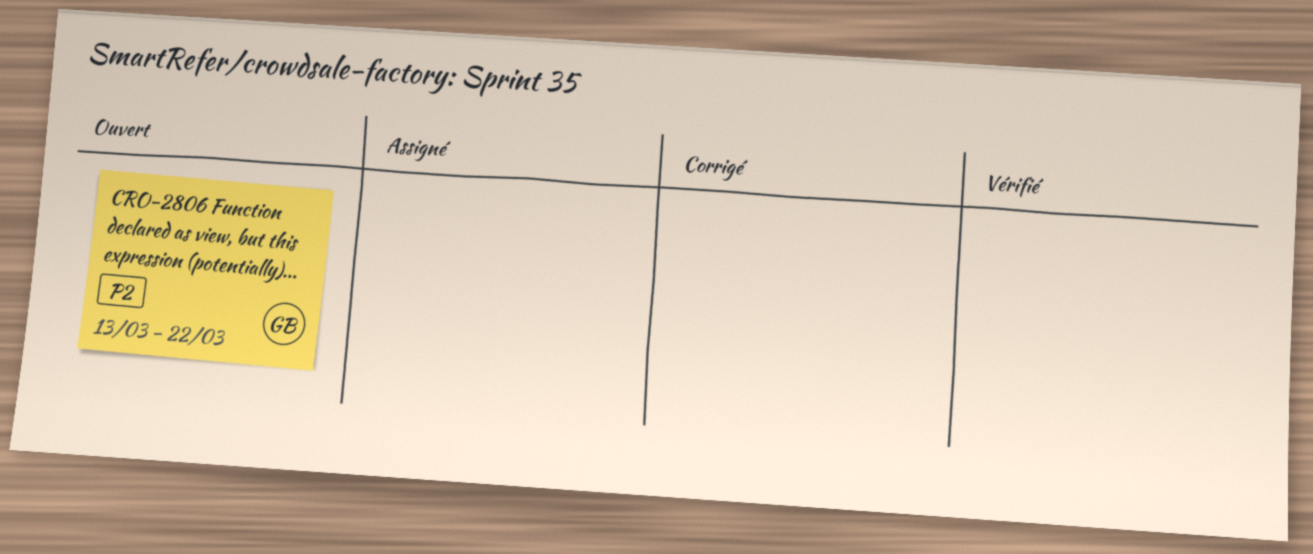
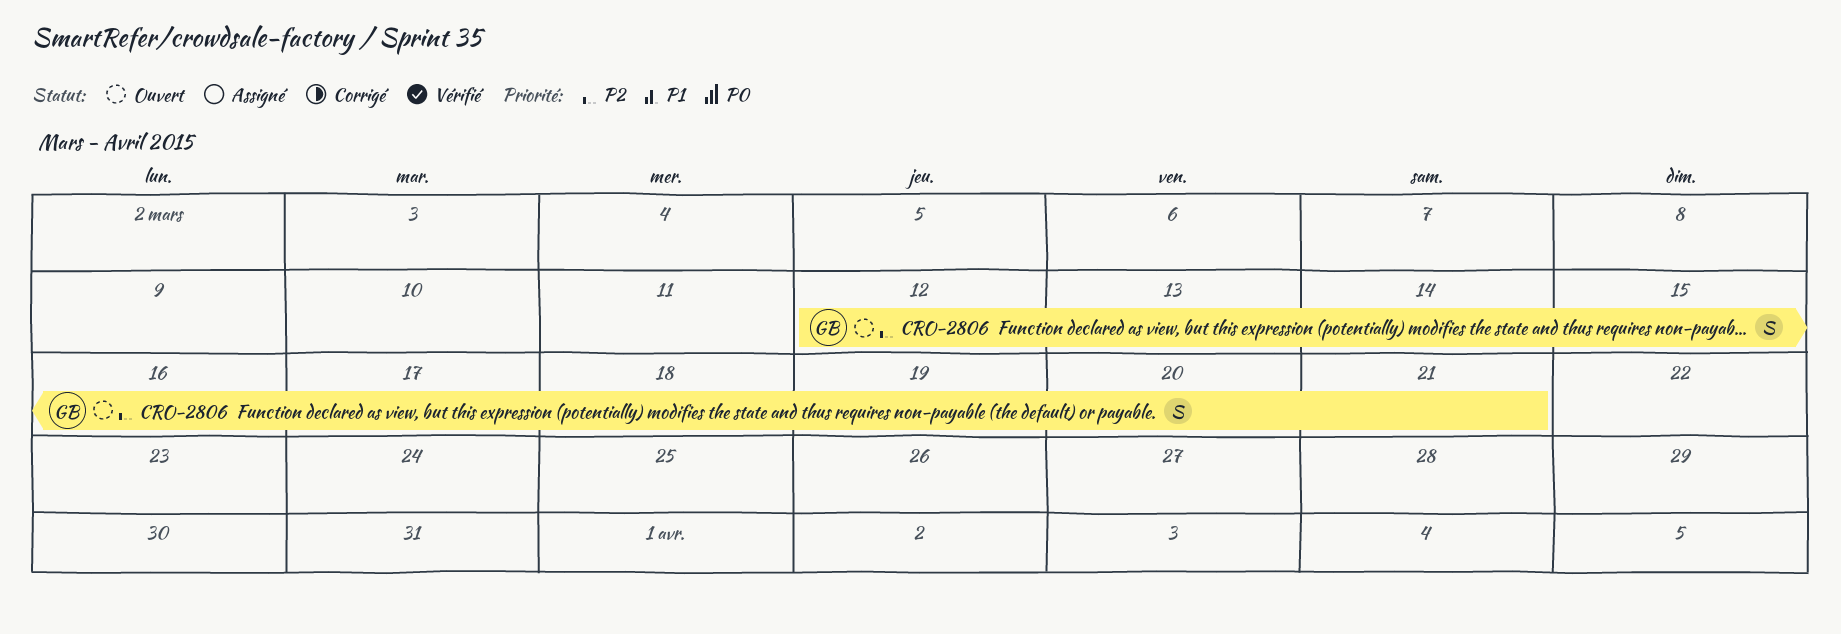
CRO-2806, start: Mar 13 -> Mar 12
CRO-2806, due: Mar 22 -> Mar 21

